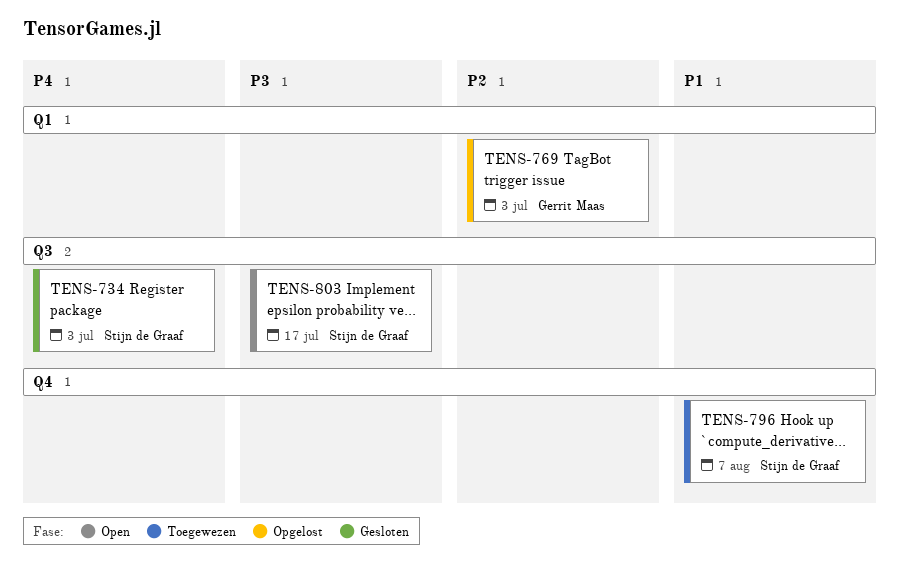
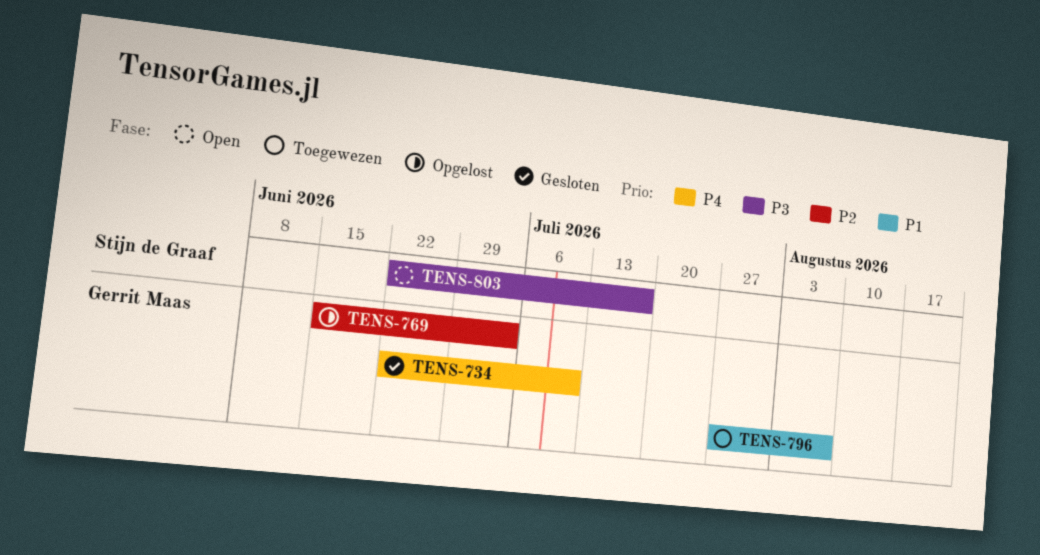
TENS-734, owner: Stijn de Graaf -> Gerrit Maas
TENS-734, due: Jul 3 -> Jul 10
TENS-796, owner: Stijn de Graaf -> Gerrit Maas

